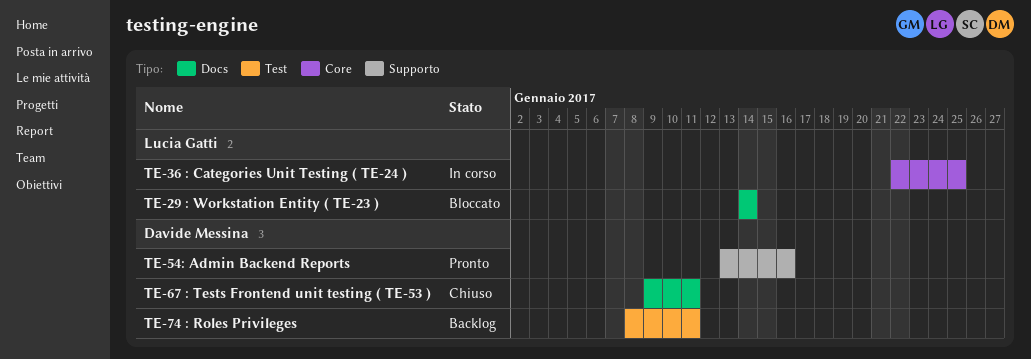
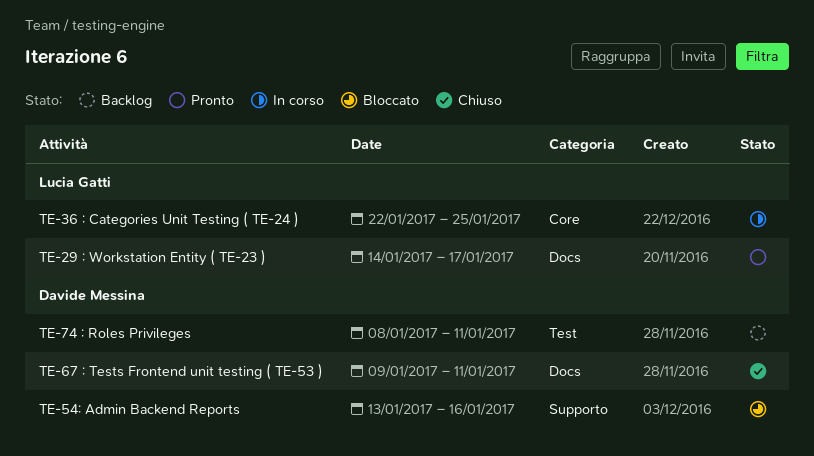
TE-29 : Workstation Entity ( TE-23 ), status: Bloccato -> Pronto
TE-29 : Workstation Entity ( TE-23 ), due: Jan 14 -> Jan 17
TE-54: Admin Backend Reports, status: Pronto -> Bloccato

